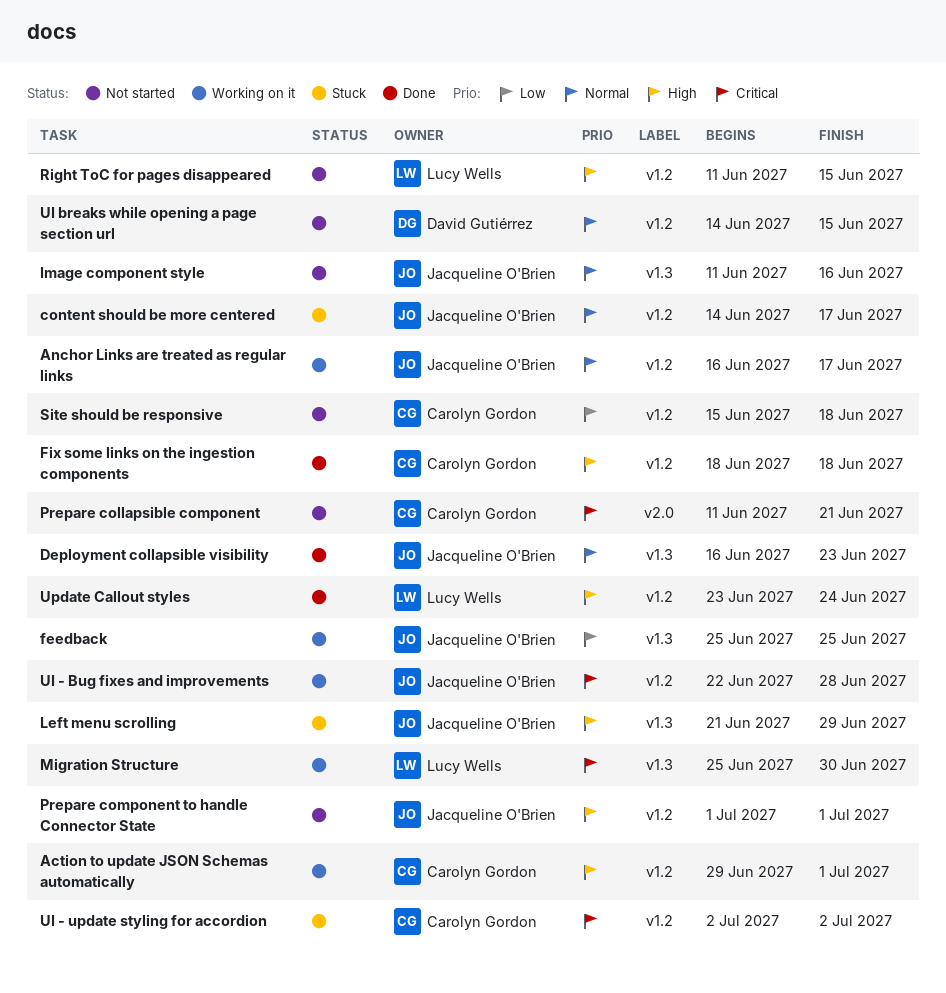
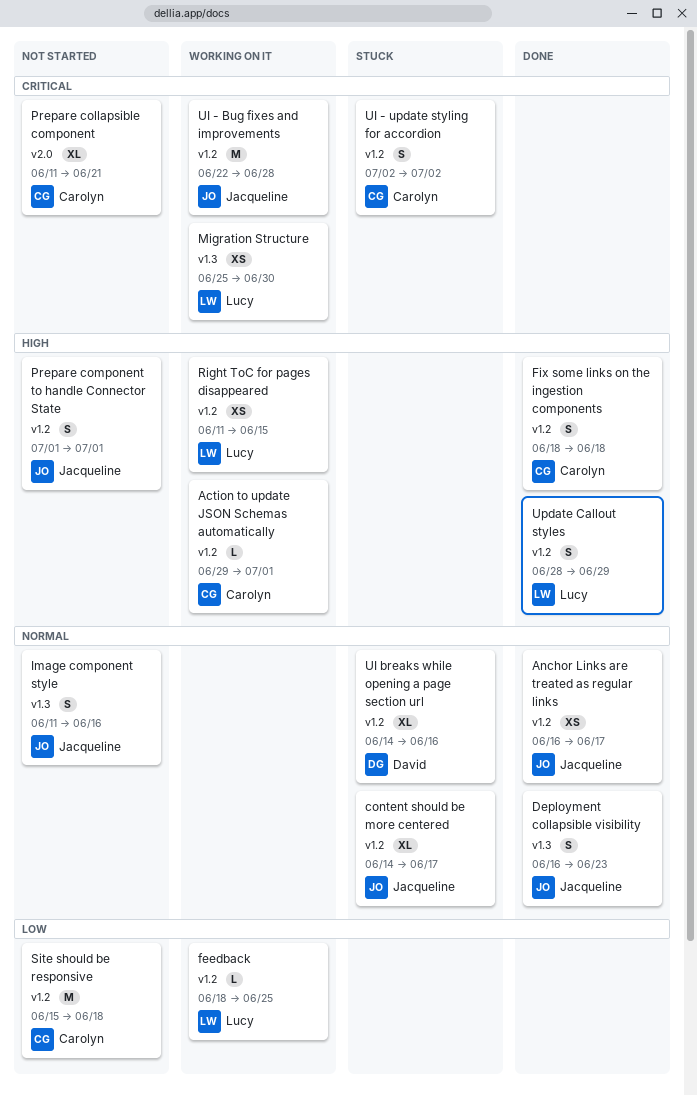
Anchor Links are treated as regular links, status: Working on it -> Done
feedback, owner: Jacqueline O'Brien -> Lucy Wells
feedback, label: v1.3 -> v1.2
feedback, start: Jun 25 -> Jun 18
Left menu scrolling: present -> none
Right ToC for pages disappeared, status: Not started -> Working on it
UI breaks while opening a page section url, status: Not started -> Stuck
UI breaks while opening a page section url, due: Jun 15 -> Jun 16
Update Callout styles, start: Jun 23 -> Jun 28
Update Callout styles, due: Jun 24 -> Jun 29

